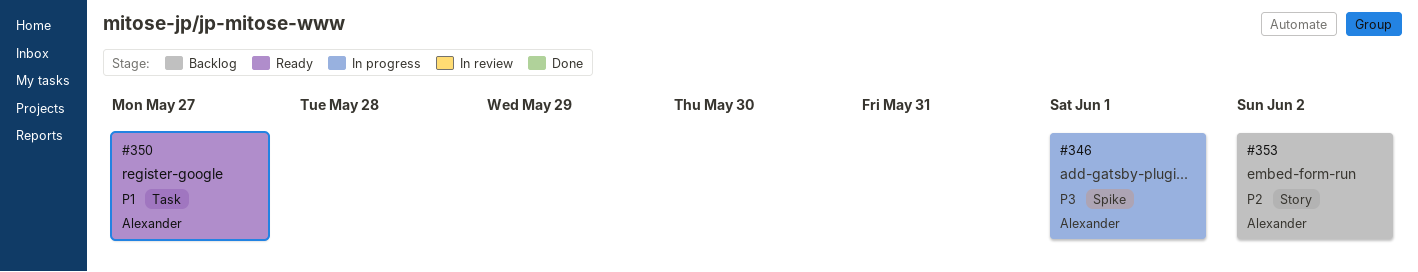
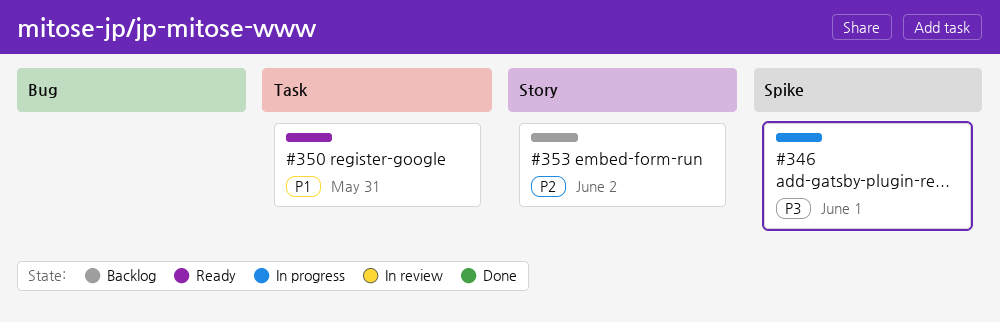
#350, due: May 27 -> May 31

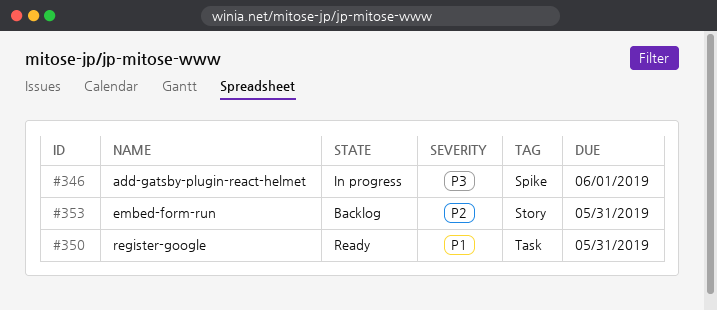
#353, due: Jun 2 -> May 31

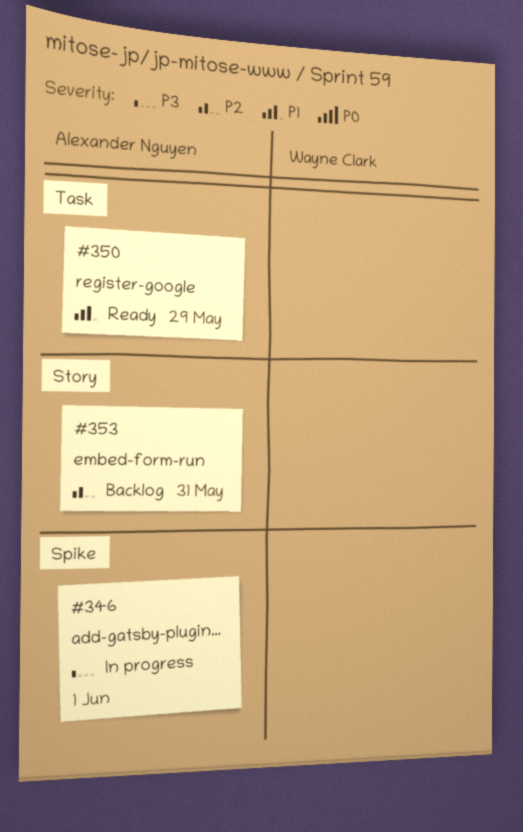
#350, due: May 31 -> May 29

